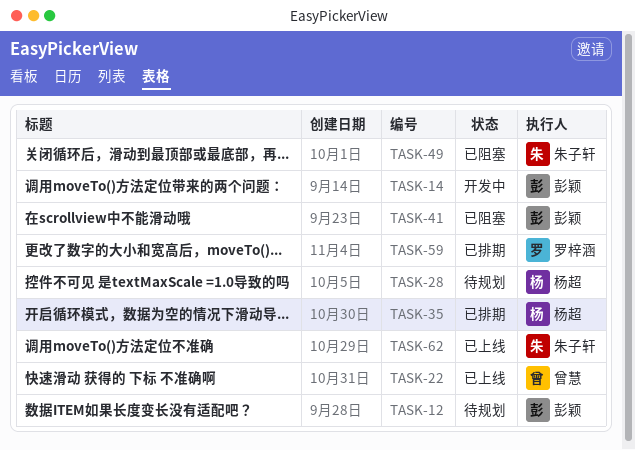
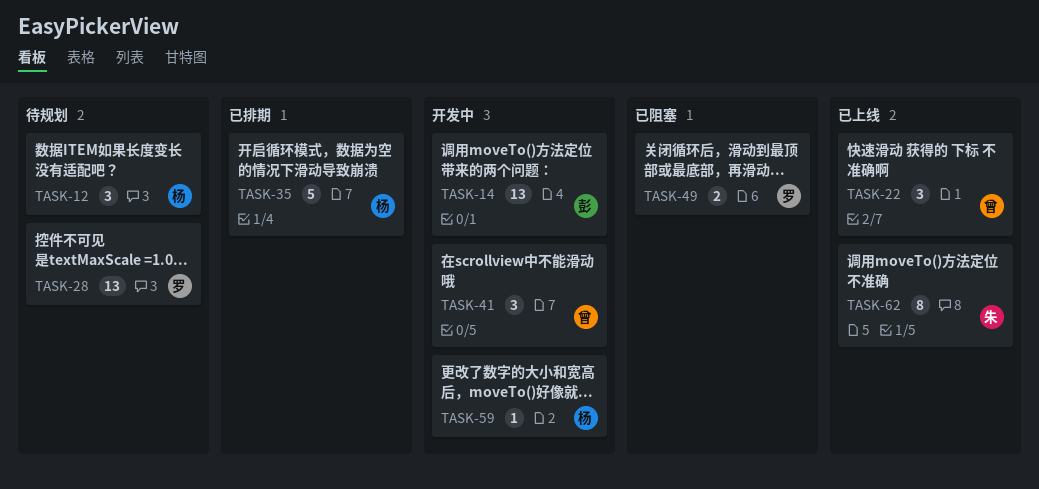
TASK-12, owner: 彭颖 -> 杨超
TASK-28, owner: 杨超 -> 罗梓涵
TASK-41, status: 已阻塞 -> 开发中
TASK-41, owner: 彭颖 -> 曾慧
TASK-49, owner: 朱子轩 -> 罗梓涵
TASK-59, status: 已排期 -> 开发中
TASK-59, owner: 罗梓涵 -> 杨超

